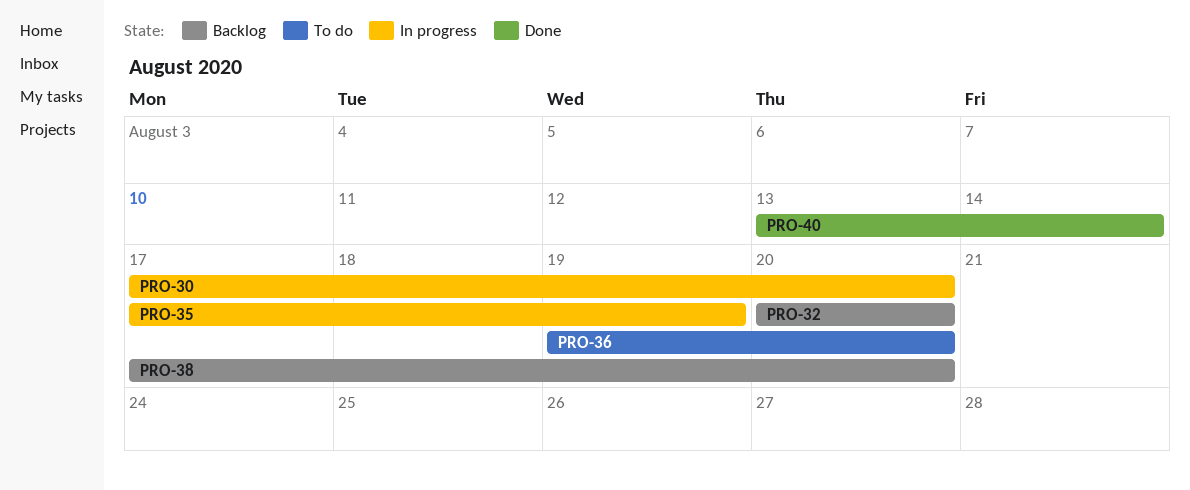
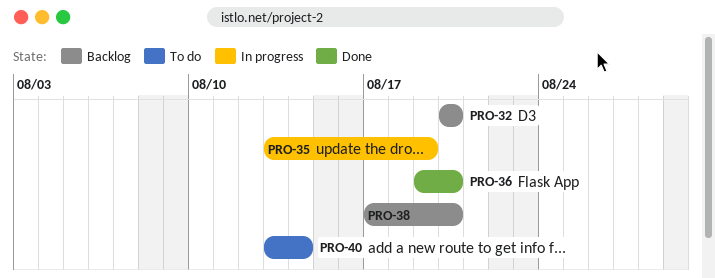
PRO-30: present -> none
PRO-35, start: Aug 17 -> Aug 13
PRO-36, status: To do -> Done
PRO-40, status: Done -> To do

